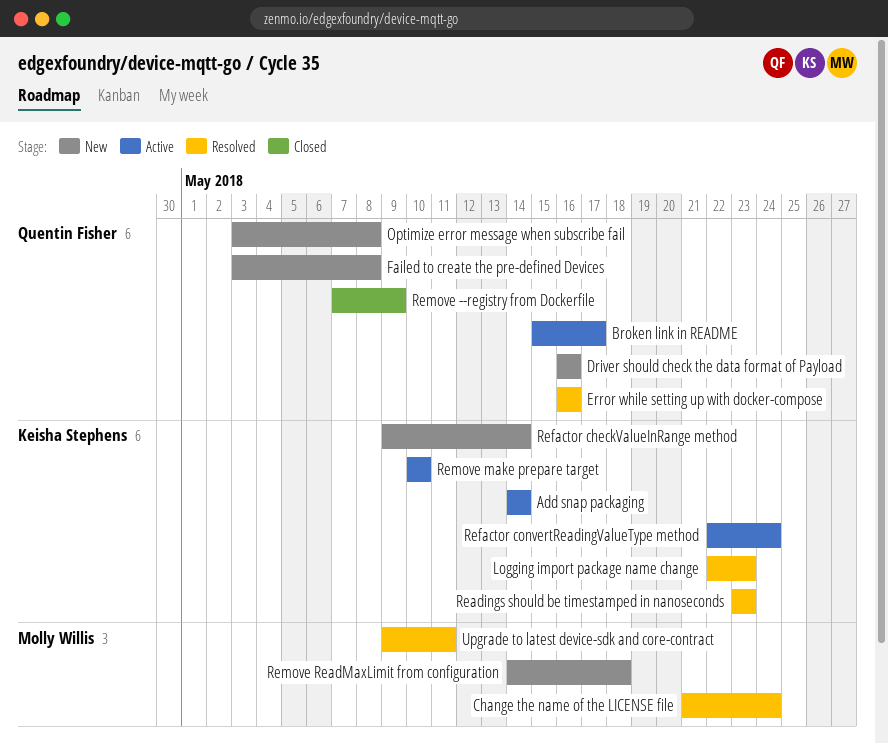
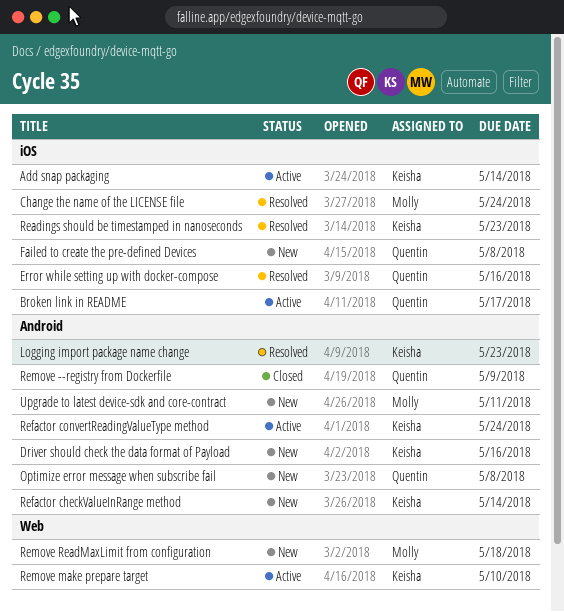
Driver should check the data format of Payload, owner: Quentin Fisher -> Keisha Stephens
Upgrade to latest device-sdk and core-contract, status: Resolved -> New

